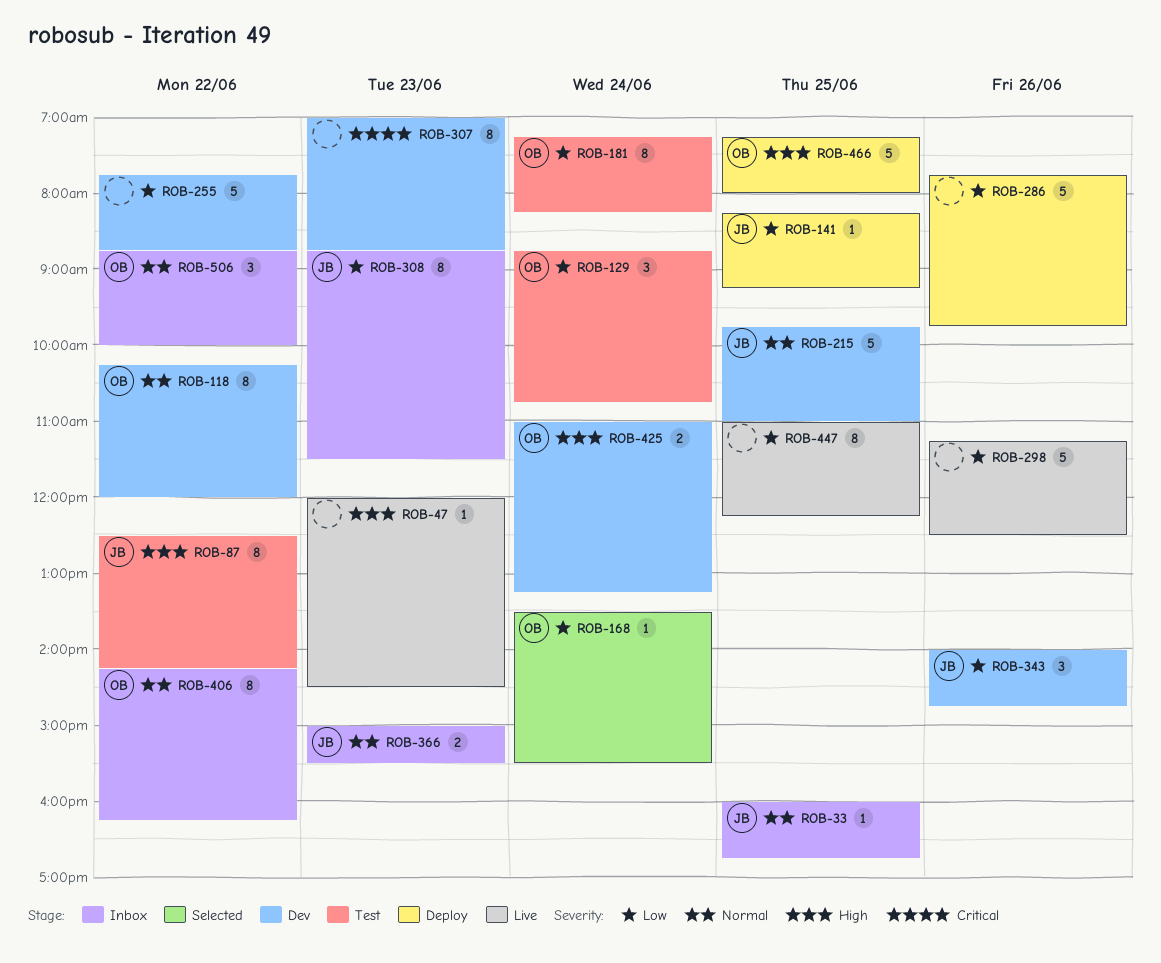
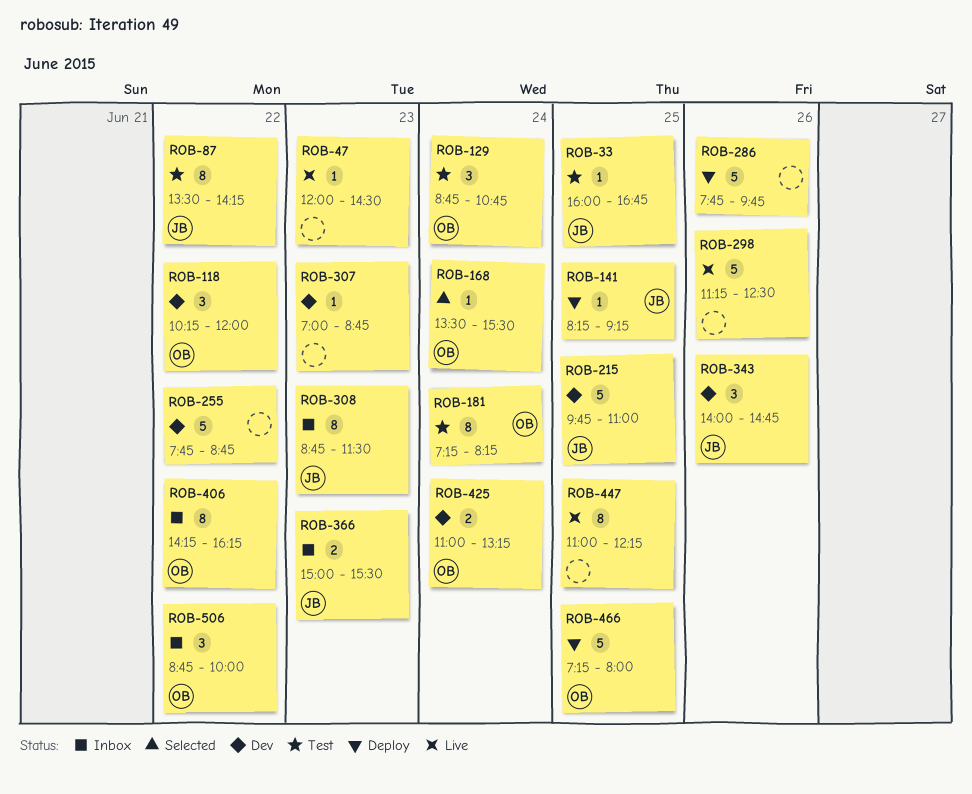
ROB-33, status: Inbox -> Test
ROB-87, begins: 12:30 -> 13:30
ROB-118, estimate: 8 -> 3
ROB-307, estimate: 8 -> 1

